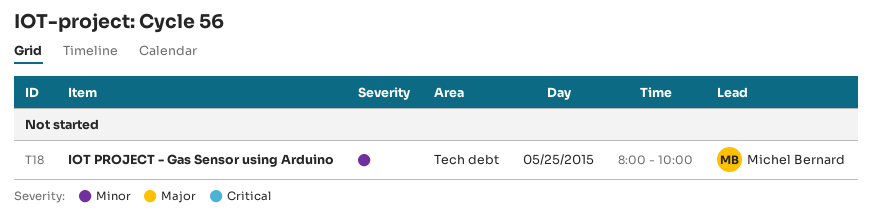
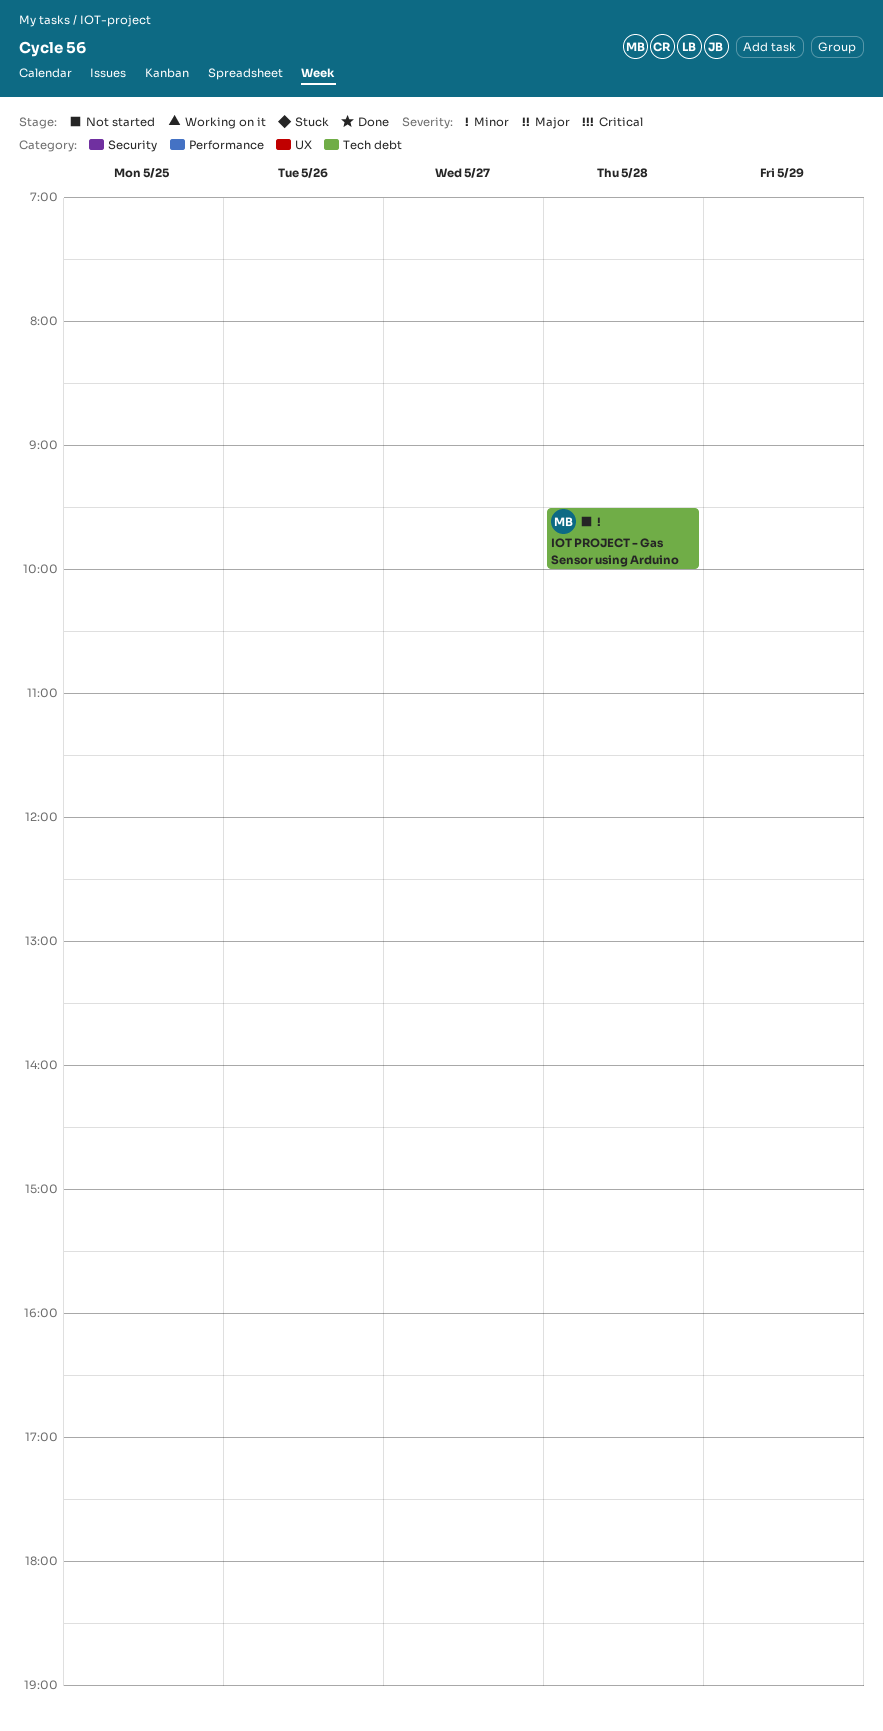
IOT PROJECT - Gas Sensor using Arduino, day: May 25 -> May 28
IOT PROJECT - Gas Sensor using Arduino, begins: 08:00 -> 09:30

